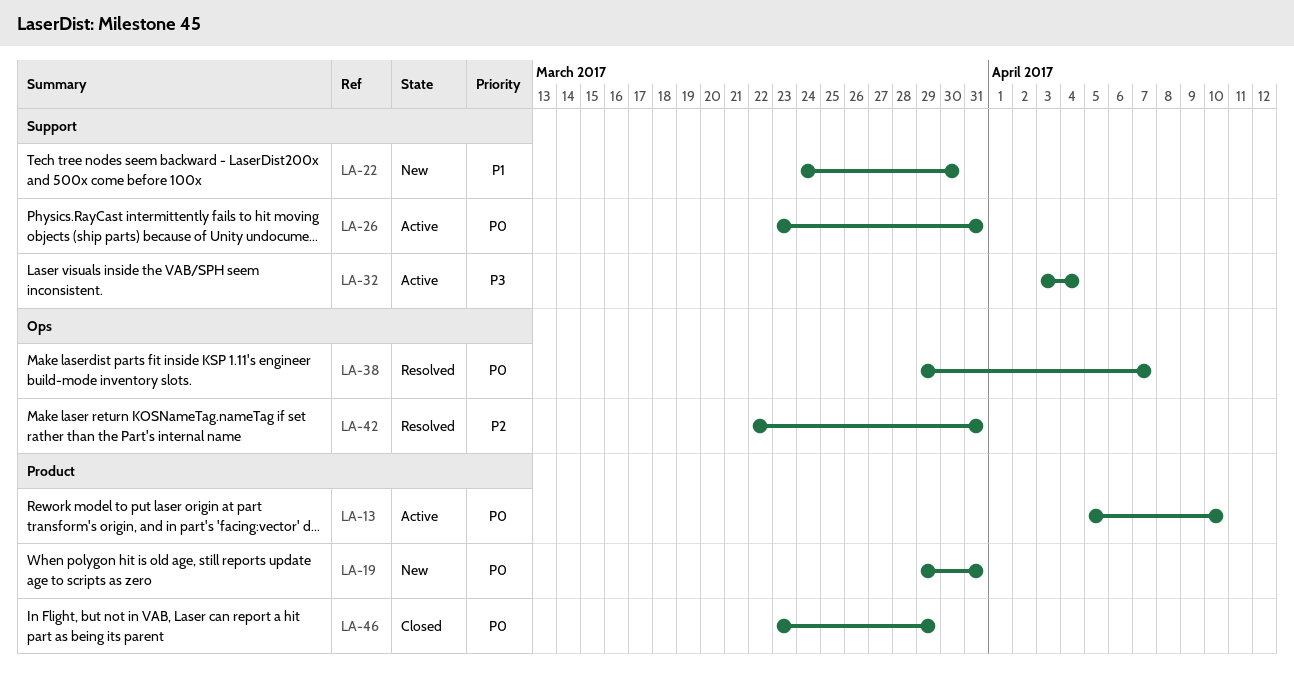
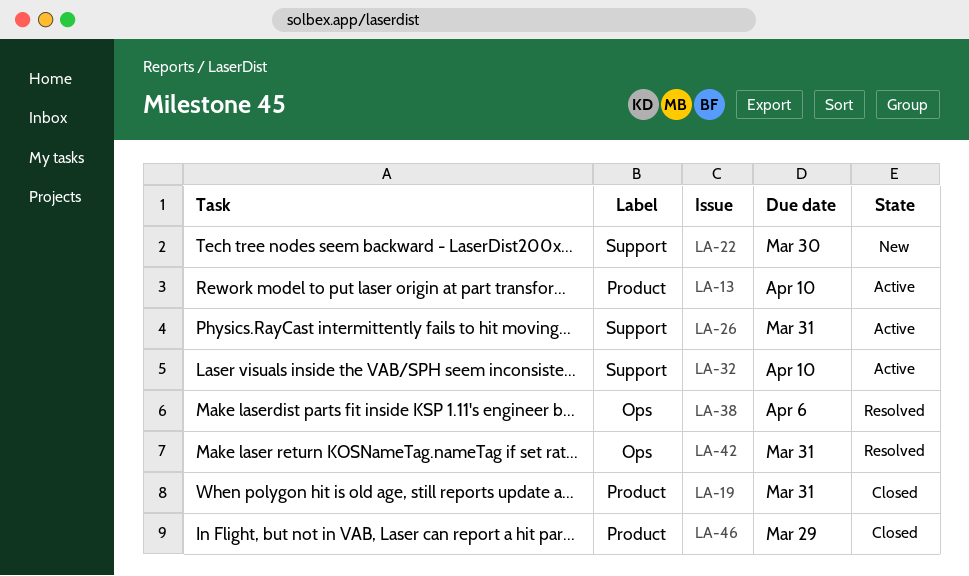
LA-19, status: New -> Closed
LA-32, due: Apr 4 -> Apr 10
LA-38, due: Apr 7 -> Apr 6

